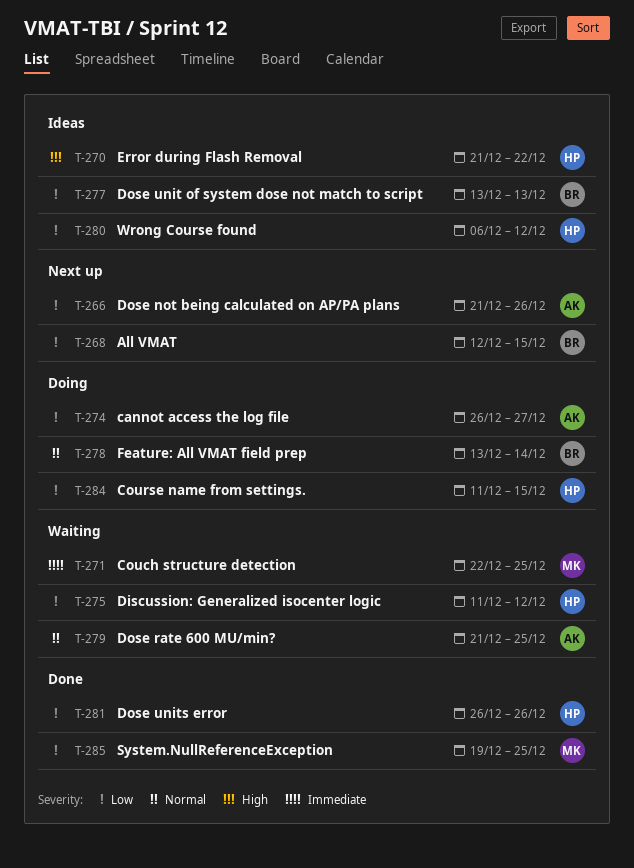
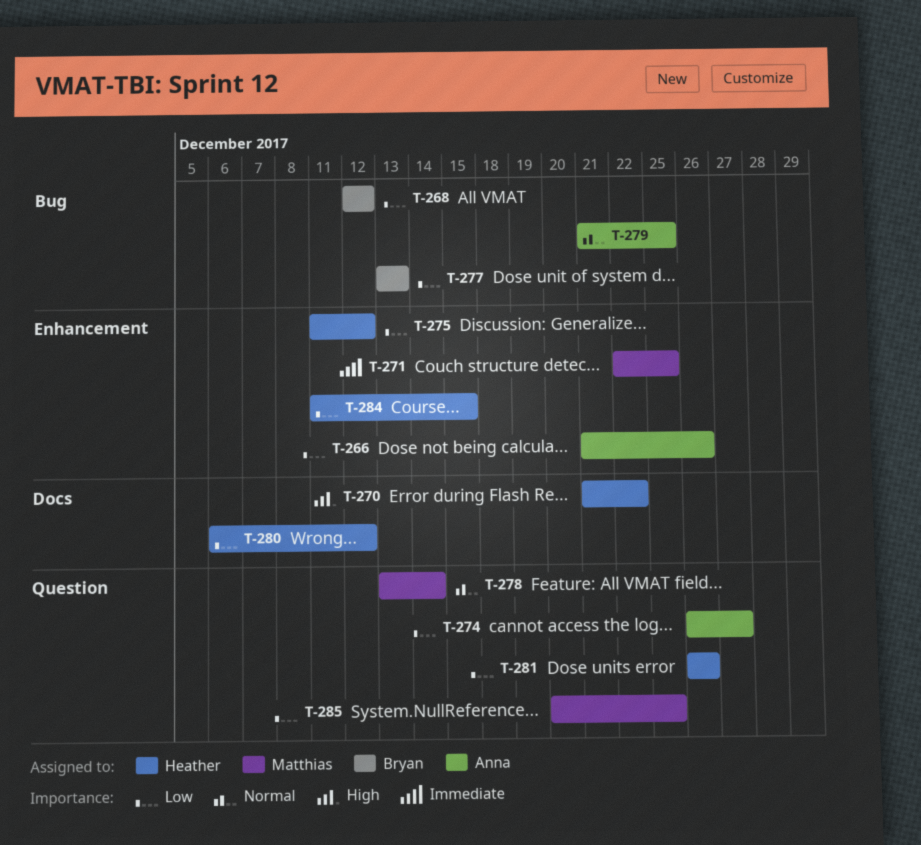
T-268, due: Dec 15 -> Dec 12
T-278, owner: Bryan -> Matthias
T-285, start: Dec 19 -> Dec 20

